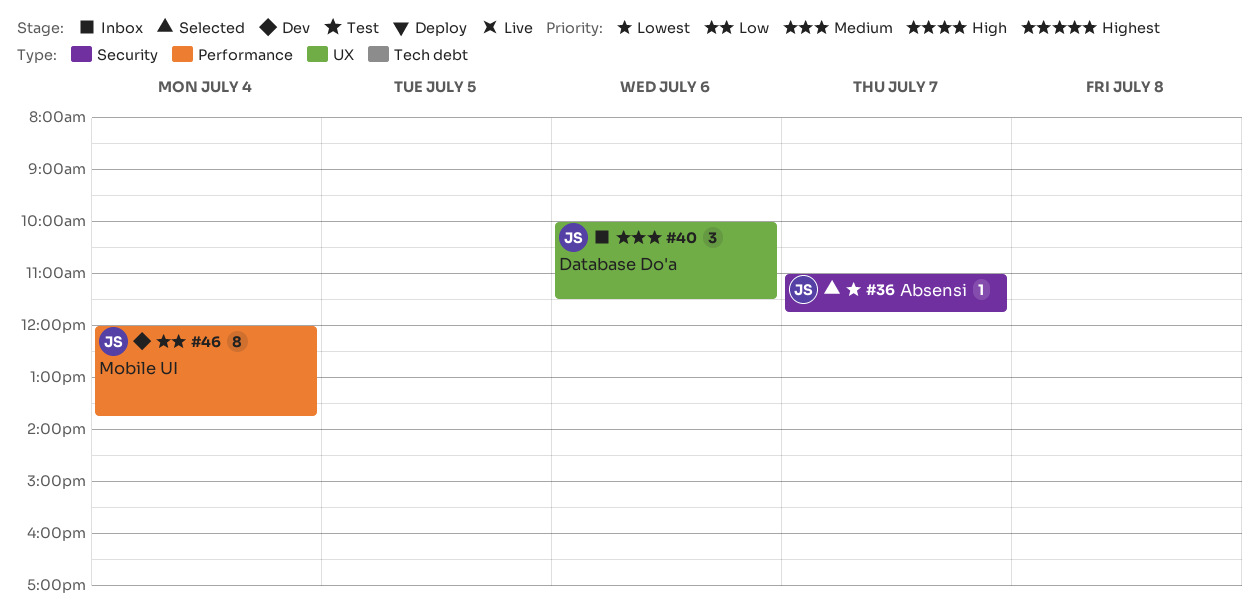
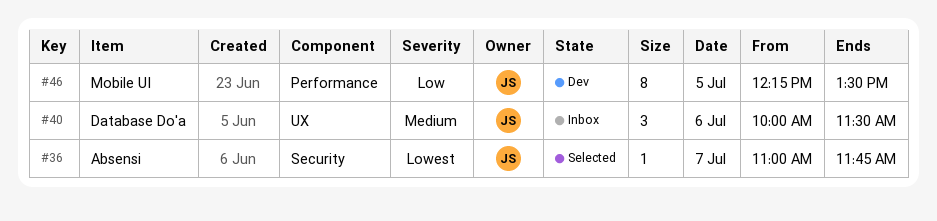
#46, day: Jul 4 -> Jul 5
#46, begins: 12:00 -> 12:15
#46, ends: 13:45 -> 13:30

